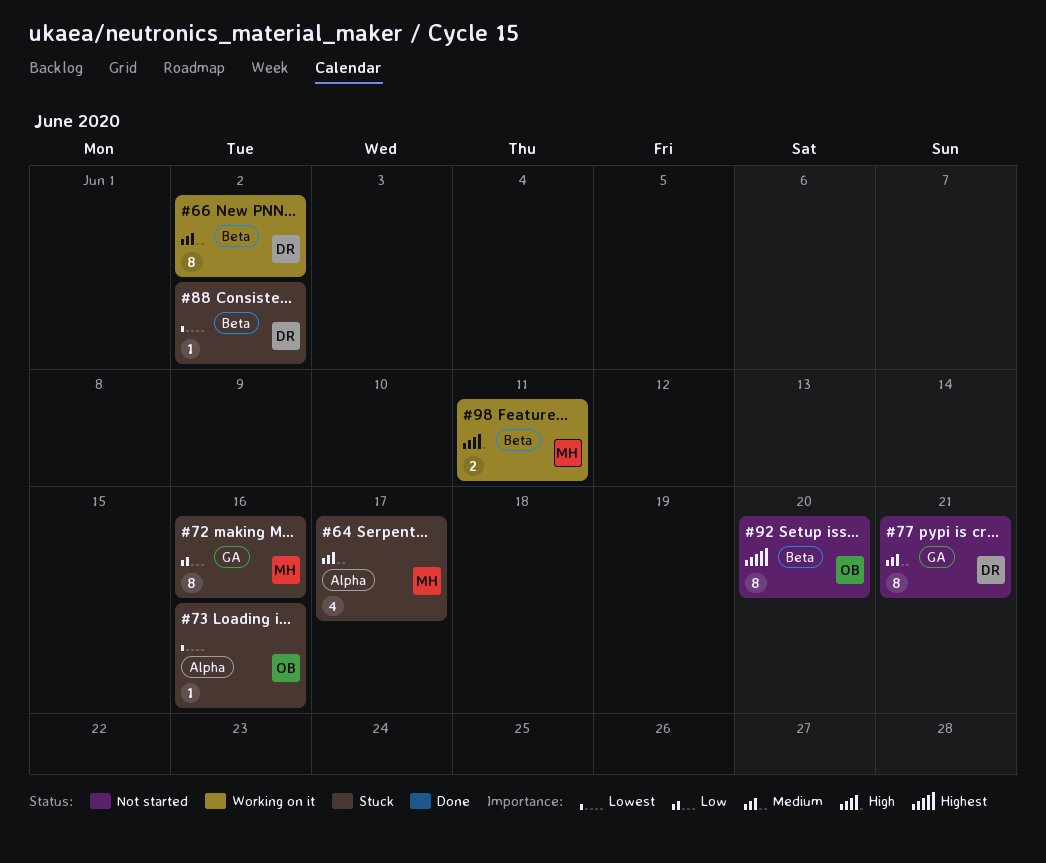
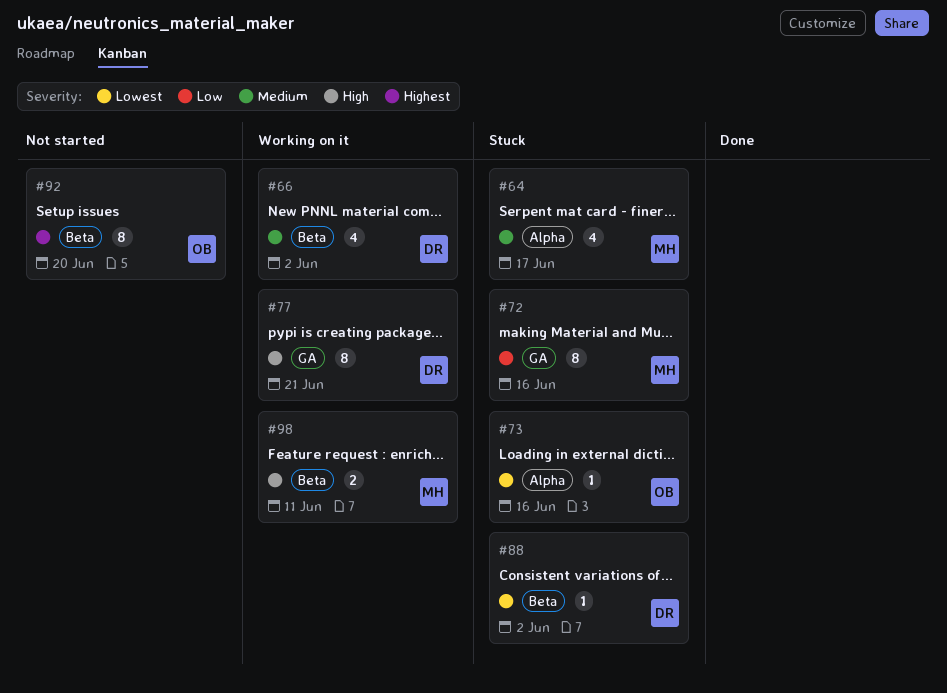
#66, estimate: 8 -> 4
#77, status: Not started -> Working on it
#77, priority: Medium -> High

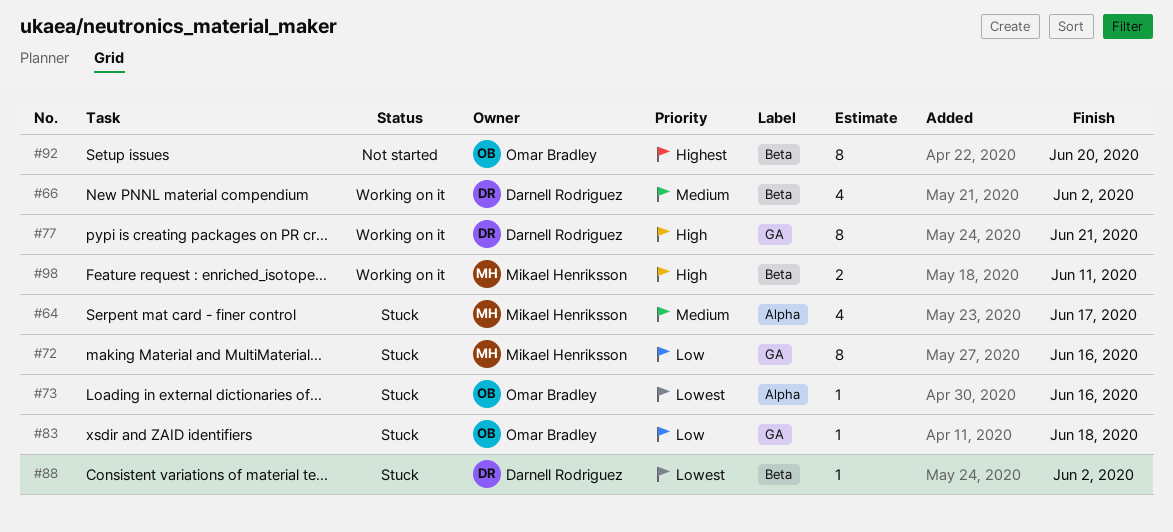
#83: none -> present

